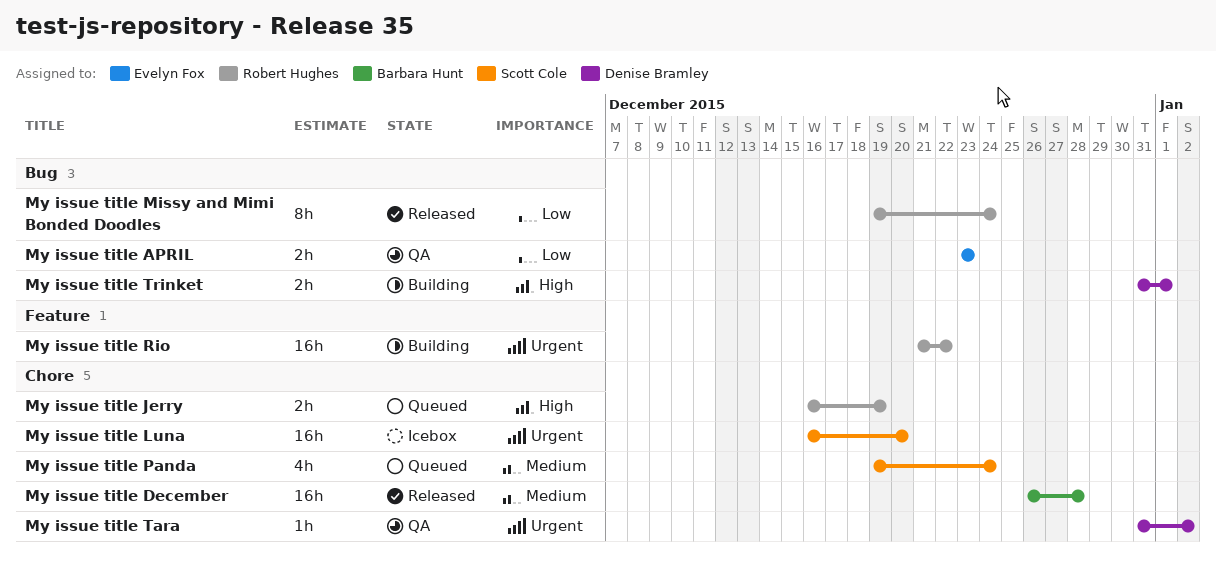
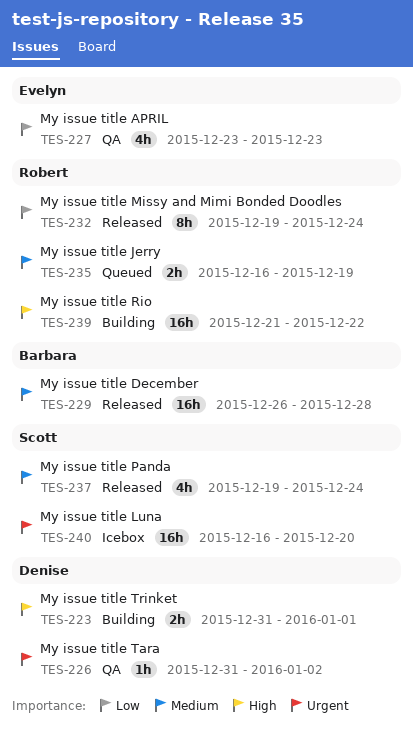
My issue title APRIL, estimate: 2h -> 4h
My issue title Jerry, priority: High -> Medium
My issue title Panda, status: Queued -> Released
My issue title Rio, priority: Urgent -> High

